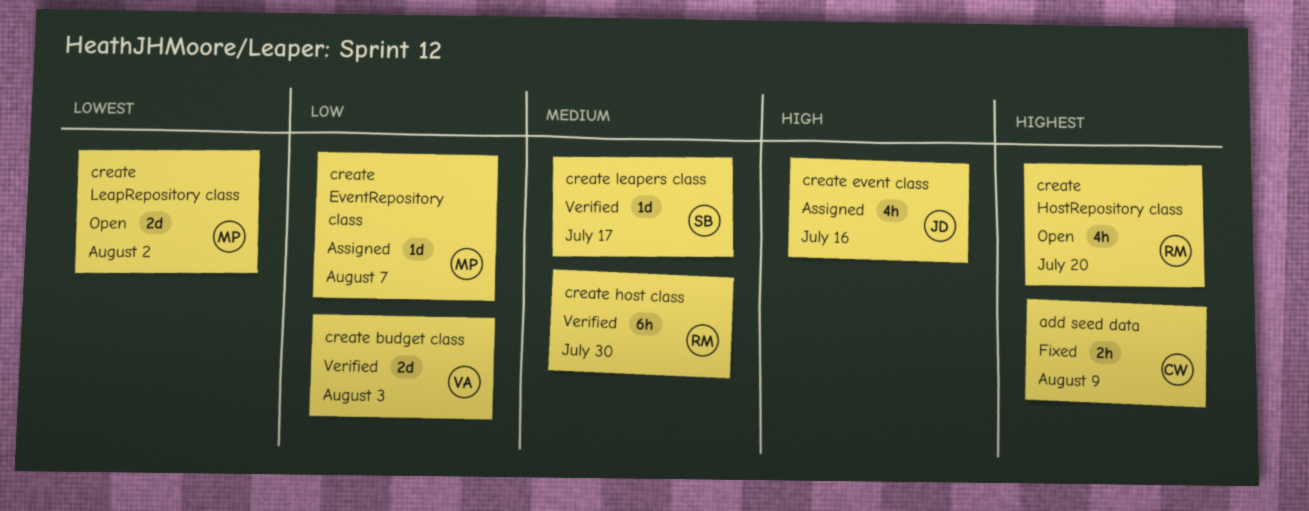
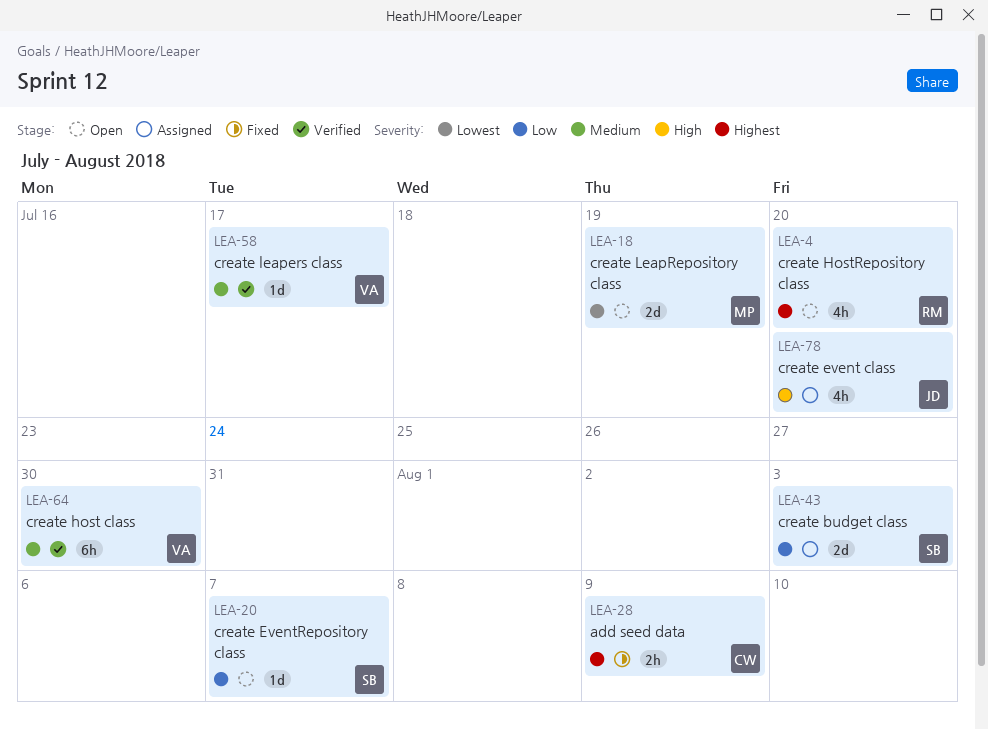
create budget class, status: Verified -> Assigned
create budget class, owner: VA -> SB
create event class, due: Jul 16 -> Jul 20
create EventRepository class, status: Assigned -> Open
create EventRepository class, owner: MP -> SB
create host class, owner: RM -> VA
create leapers class, owner: SB -> VA
create LeapRepository class, due: Aug 2 -> Jul 19

